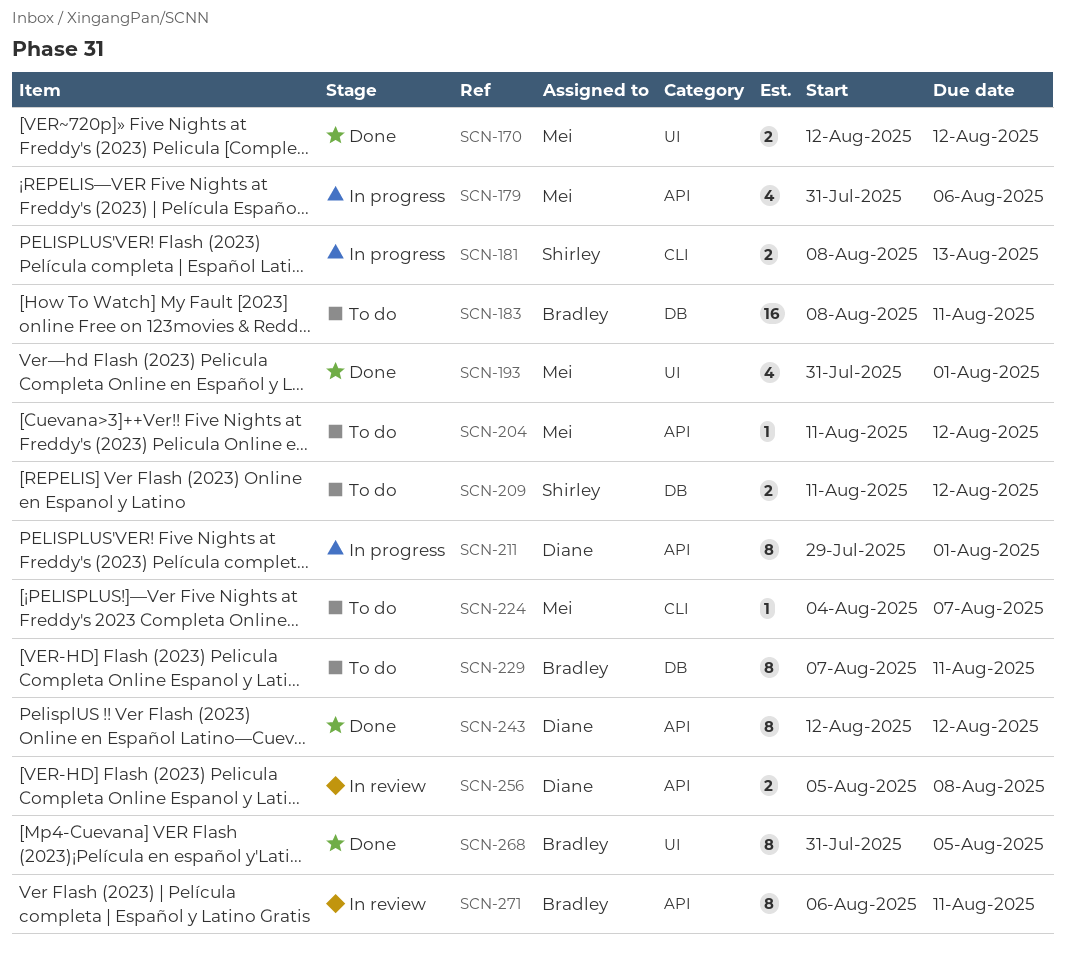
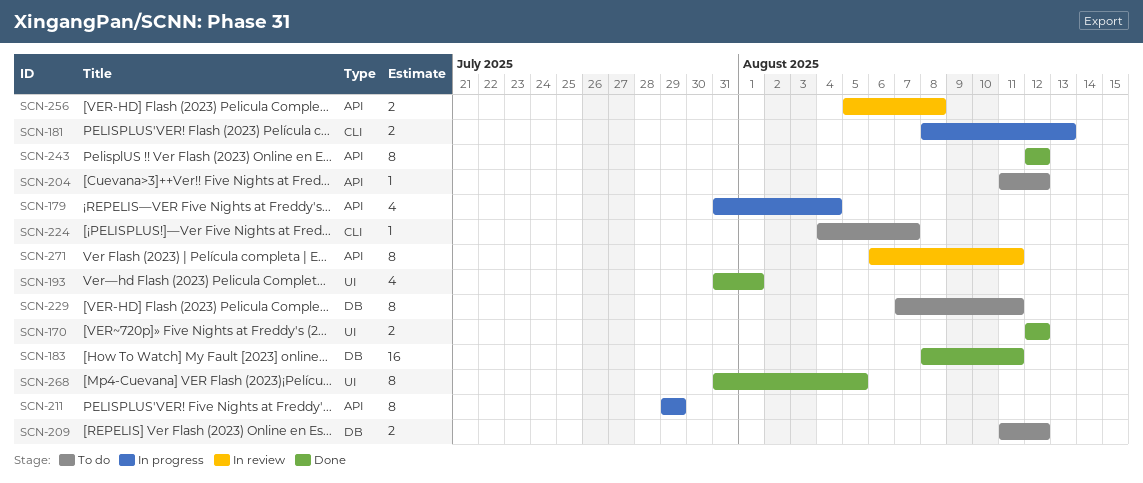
SCN-179, due: Aug 6 -> Aug 4
SCN-183, status: To do -> Done
SCN-211, due: Aug 1 -> Jul 29

